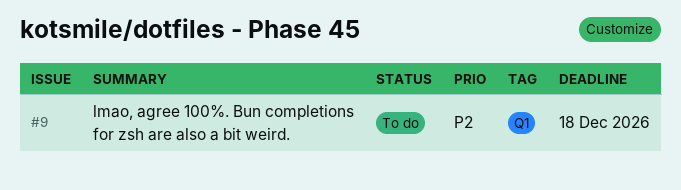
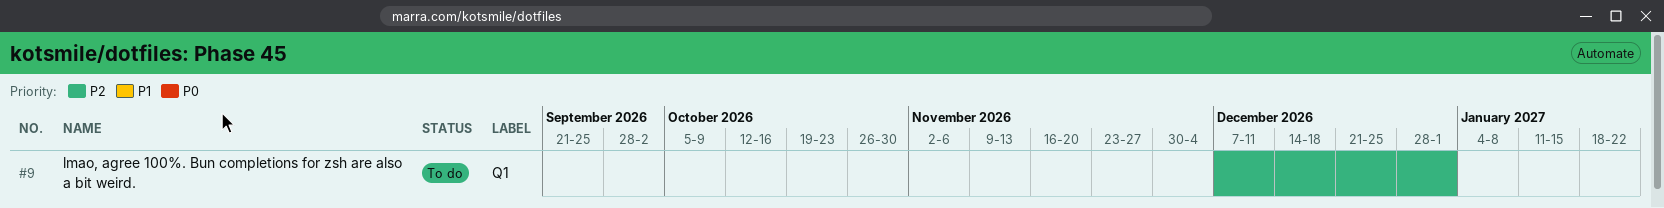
#9, due: Dec 18 -> Jan 1

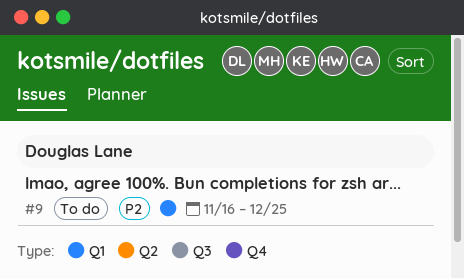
#9, start: Dec 7 -> Nov 16
#9, due: Jan 1 -> Dec 25

